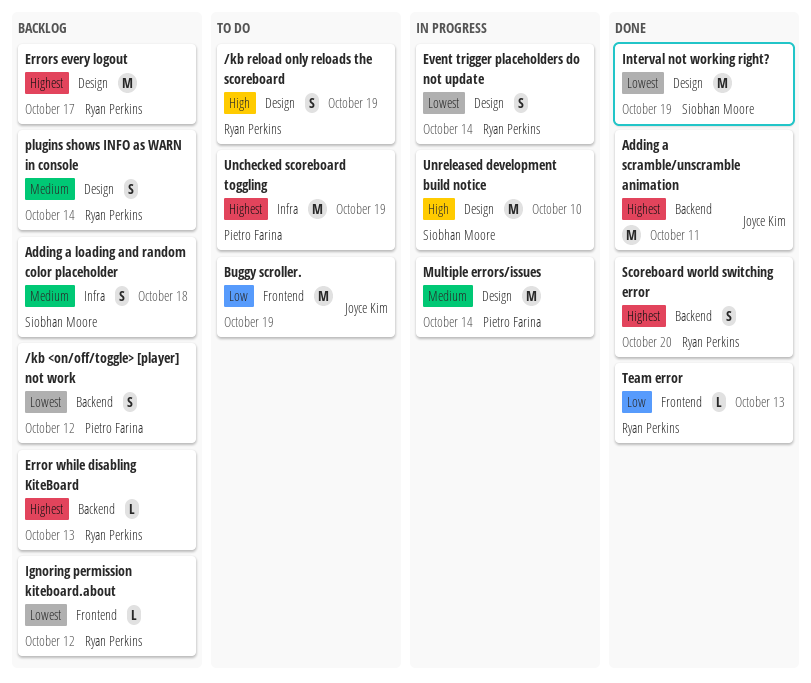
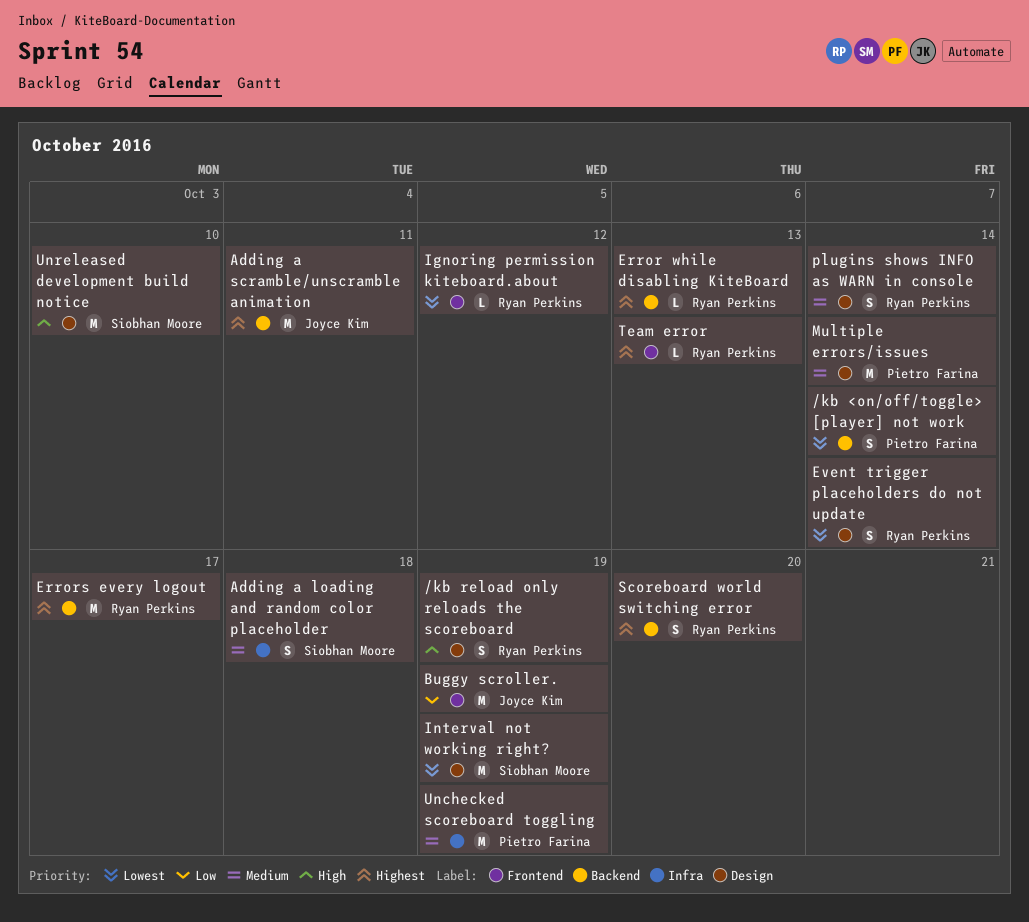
/kb <on/off/toggle> [player] not work, due: Oct 12 -> Oct 14
Errors every logout, label: Design -> Backend
Team error, priority: Low -> Highest
Unchecked scoreboard toggling, priority: Highest -> Medium

